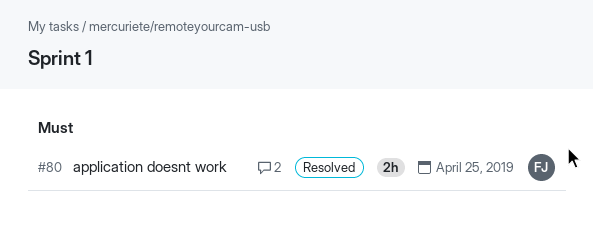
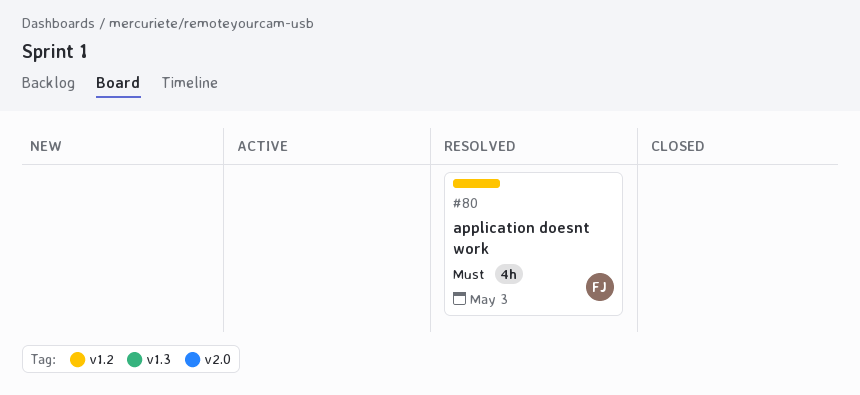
#80, estimate: 2h -> 4h
#80, due: Apr 25 -> May 3

